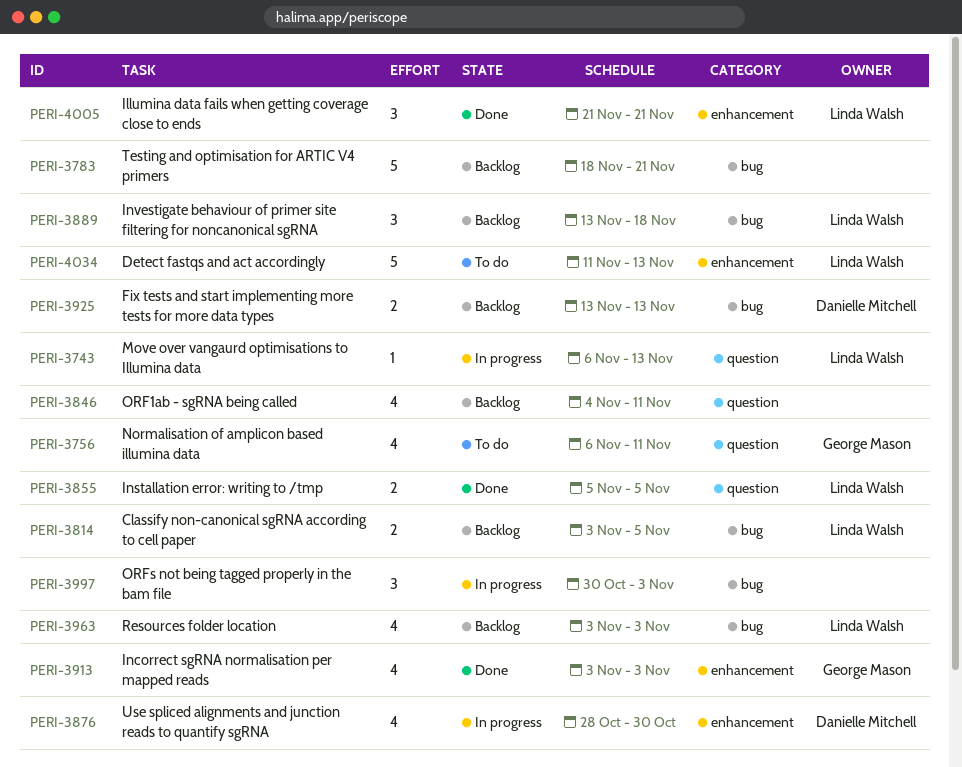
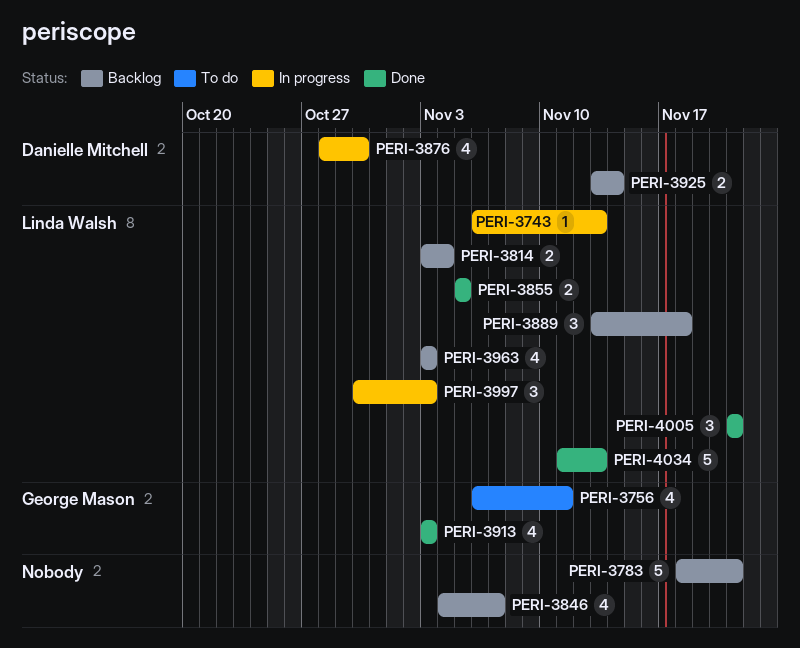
PERI-3814, due: Nov 5 -> Nov 4
PERI-3846, due: Nov 11 -> Nov 7
PERI-3925, due: Nov 13 -> Nov 14
PERI-3997, owner: none -> Linda Walsh
PERI-4034, status: To do -> Done

